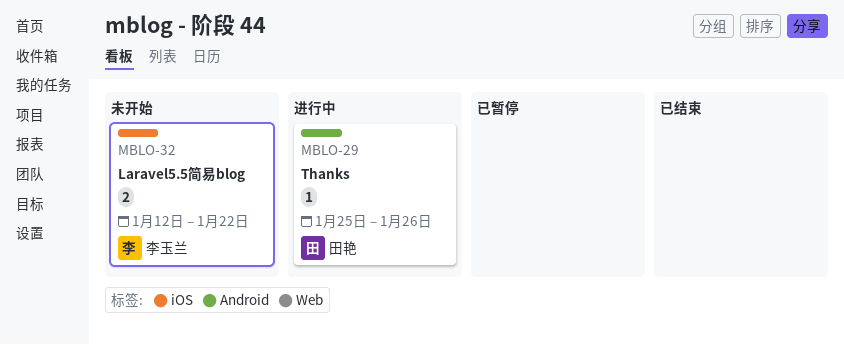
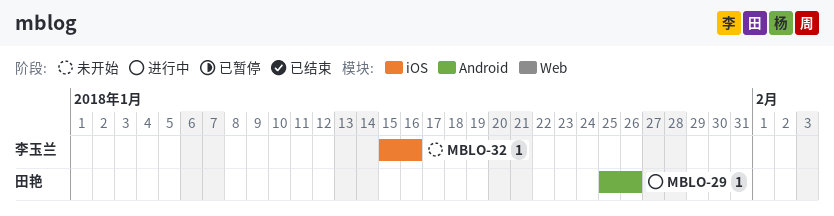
MBLO-32, estimate: 2 -> 1
MBLO-32, start: Jan 12 -> Jan 15
MBLO-32, due: Jan 22 -> Jan 16

